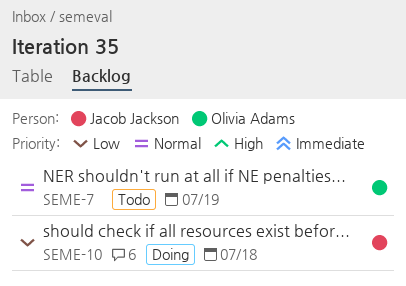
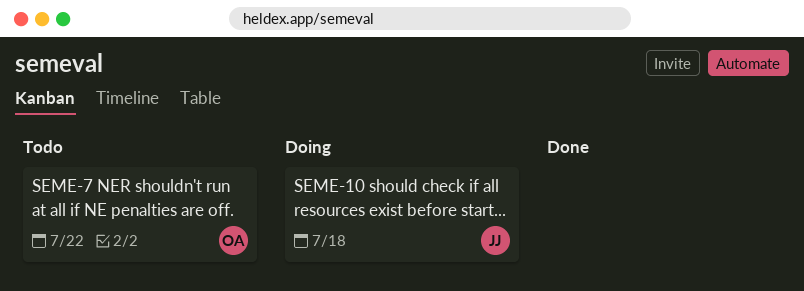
SEME-7, due: Jul 19 -> Jul 22

